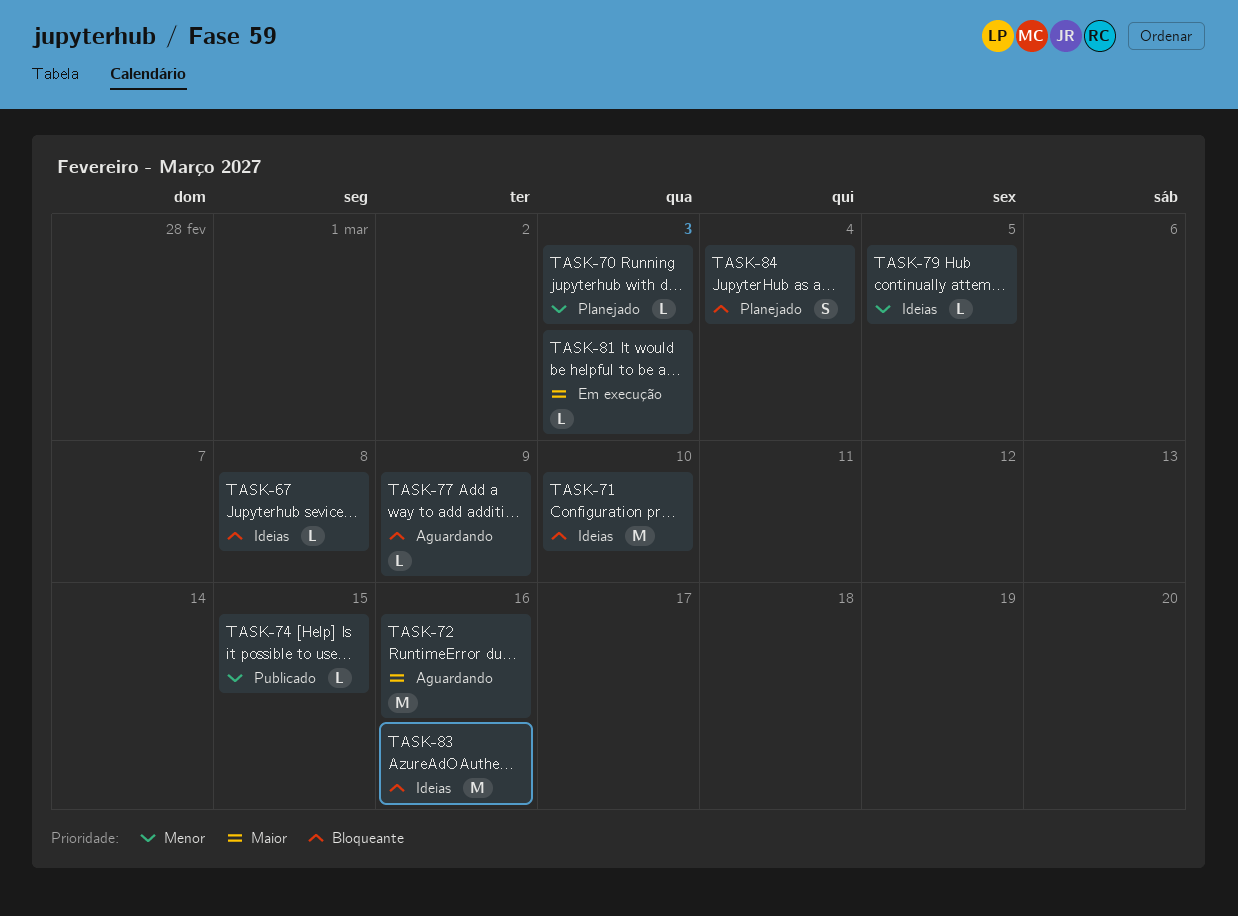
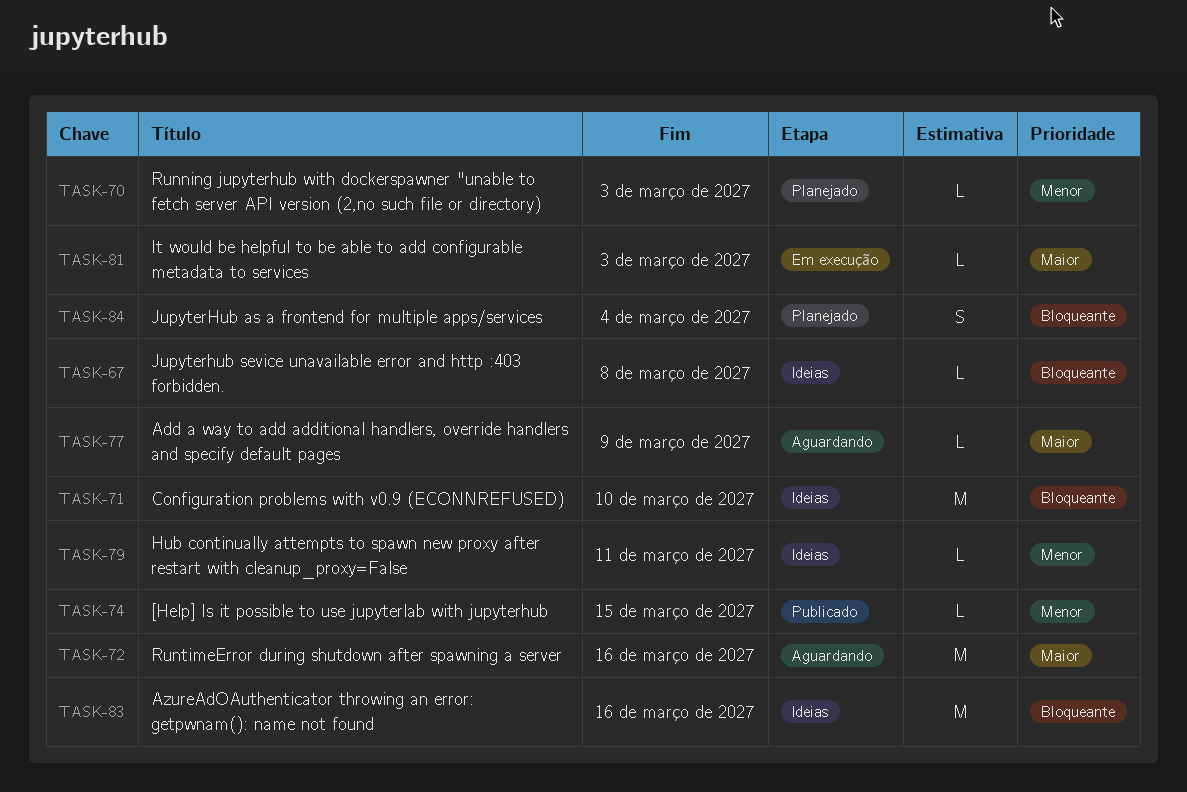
TASK-77, priority: Bloqueante -> Maior
TASK-79, due: Mar 5 -> Mar 11

